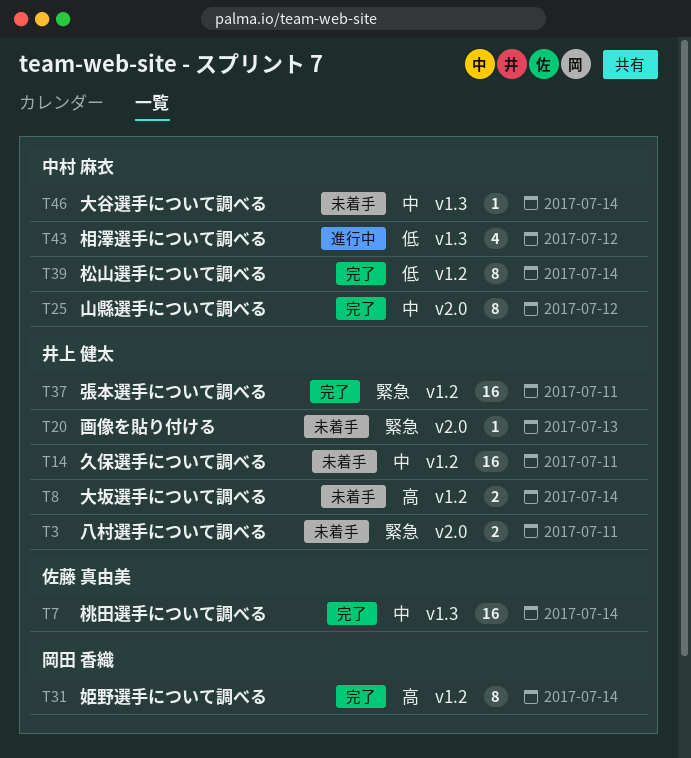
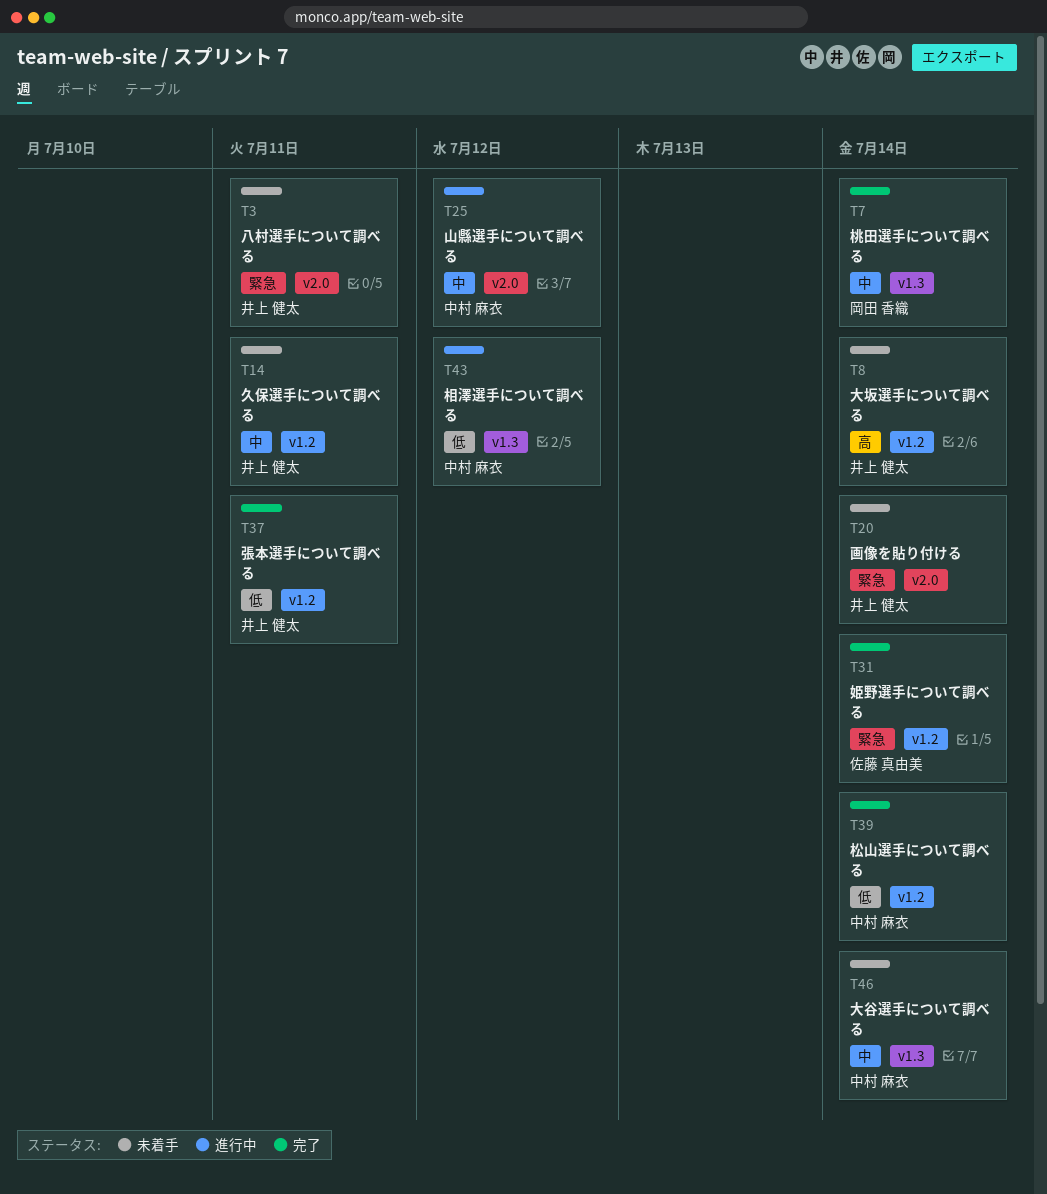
T7, owner: 佐藤 真由美 -> 岡田 香織
T20, due: Jul 13 -> Jul 14
T25, status: 完了 -> 進行中
T31, owner: 岡田 香織 -> 佐藤 真由美
T31, priority: 高 -> 緊急
T37, priority: 緊急 -> 低

